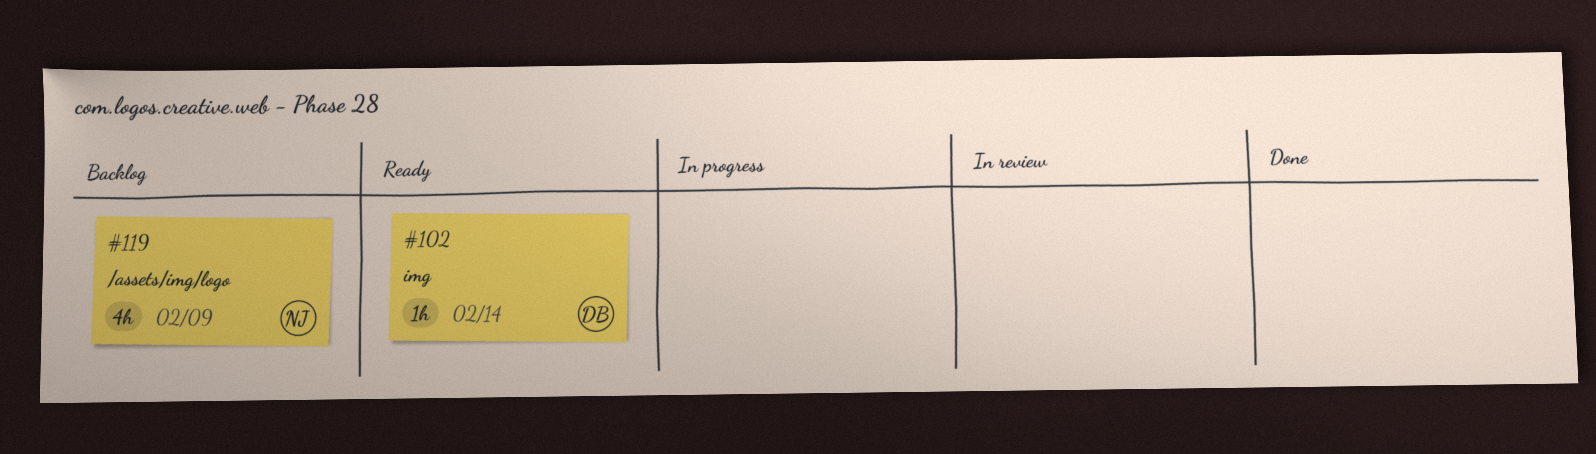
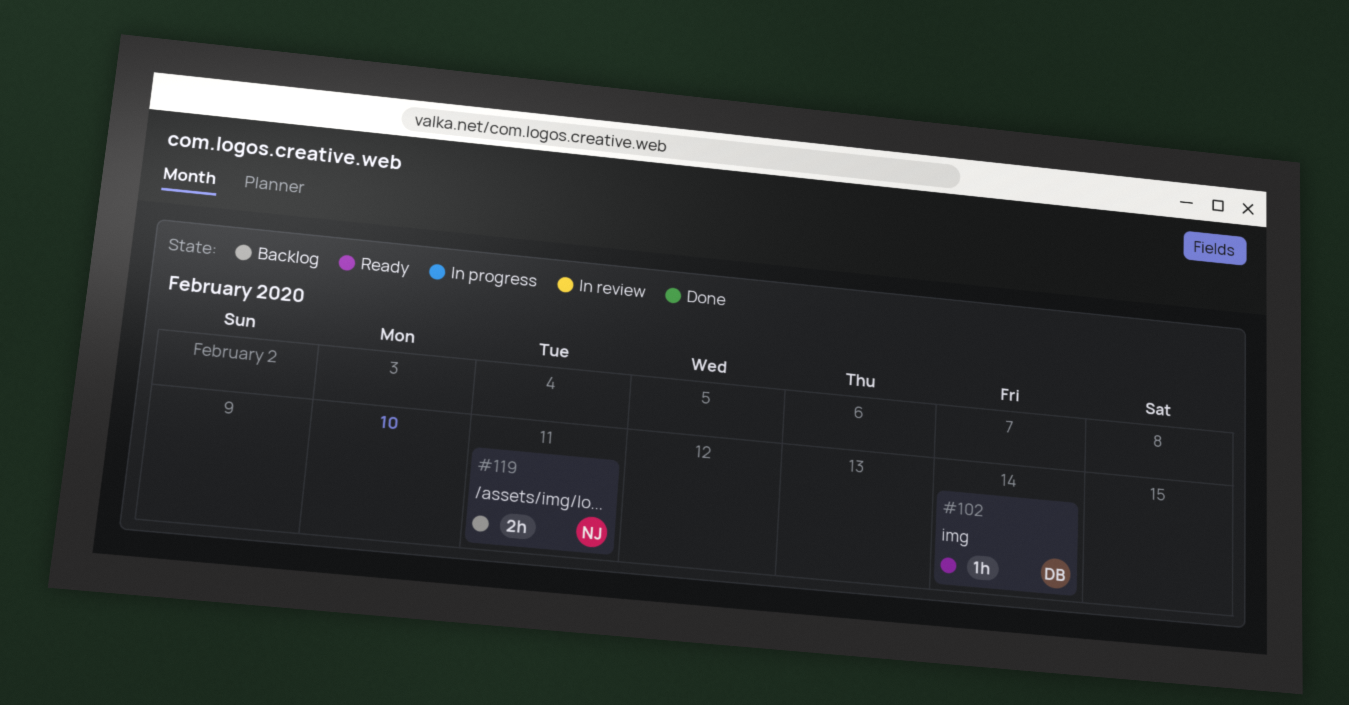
#119, estimate: 4h -> 2h
#119, due: Feb 9 -> Feb 11

